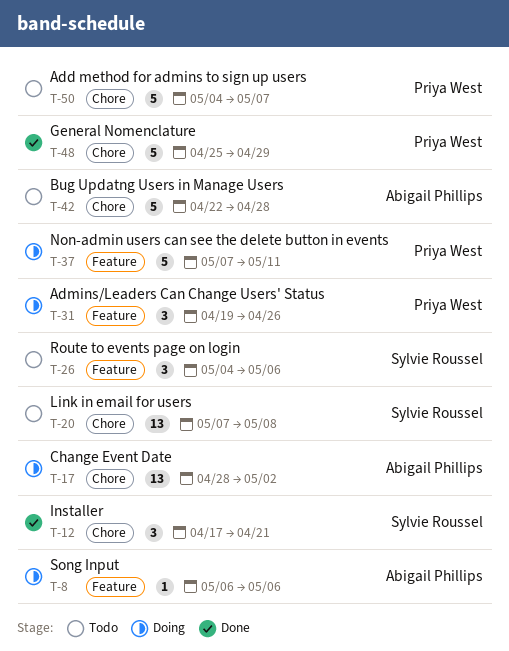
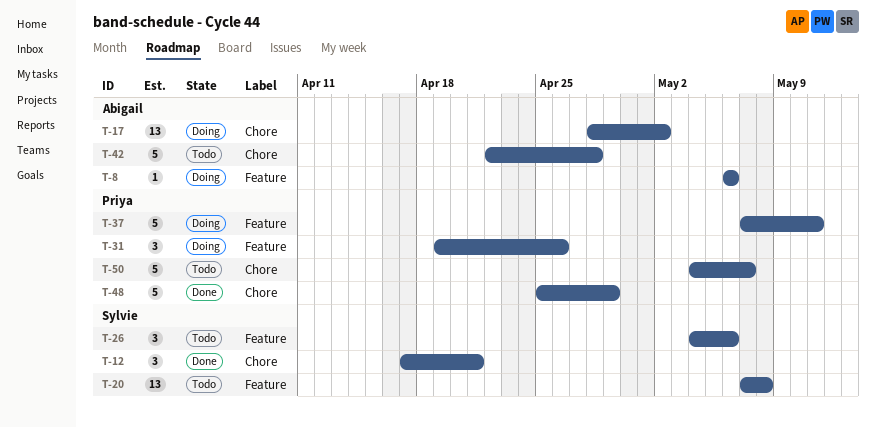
T-20, label: Chore -> Feature

